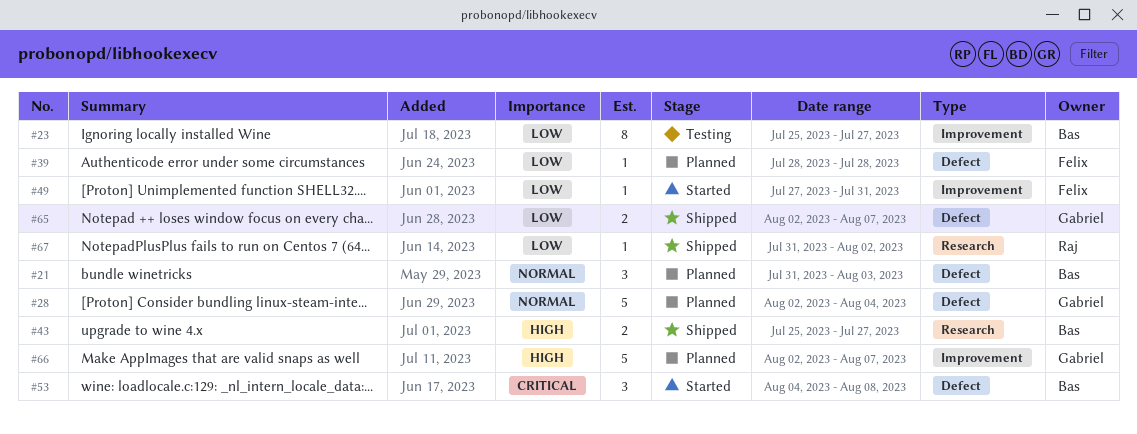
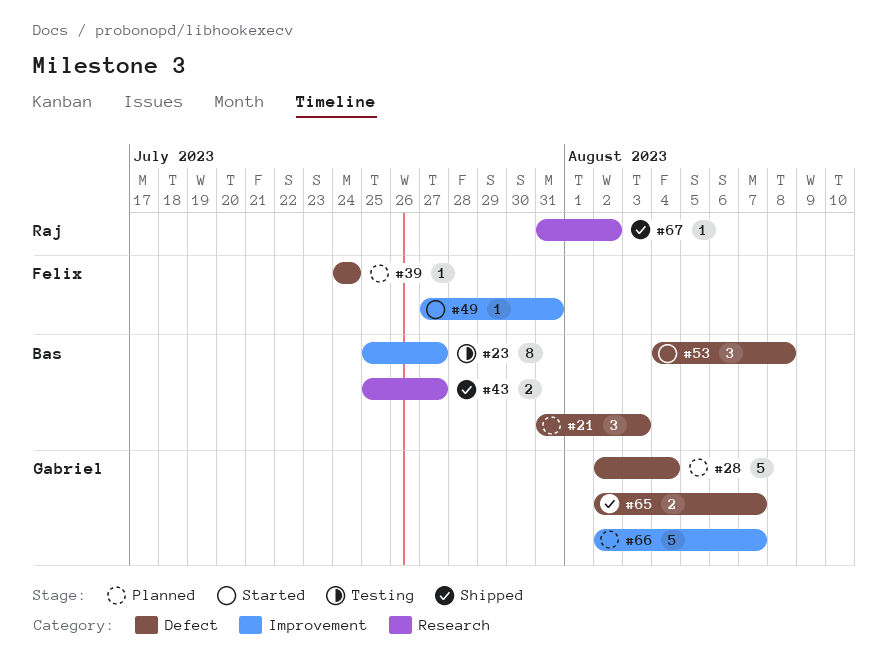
#39, start: Jul 28 -> Jul 24
#39, due: Jul 28 -> Jul 24

